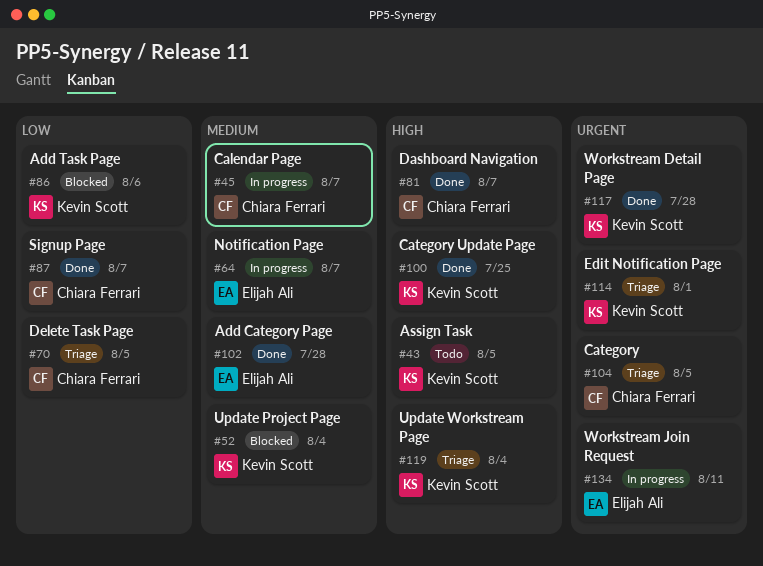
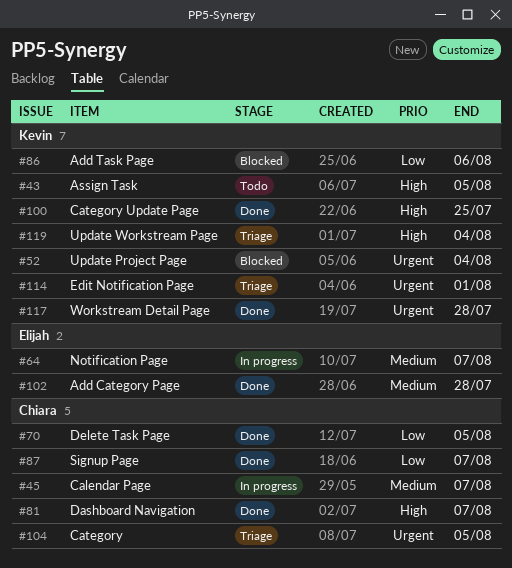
#52, priority: Medium -> Urgent
#70, status: Triage -> Done
#134: present -> none

